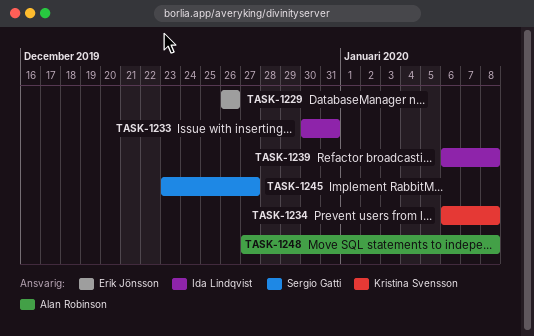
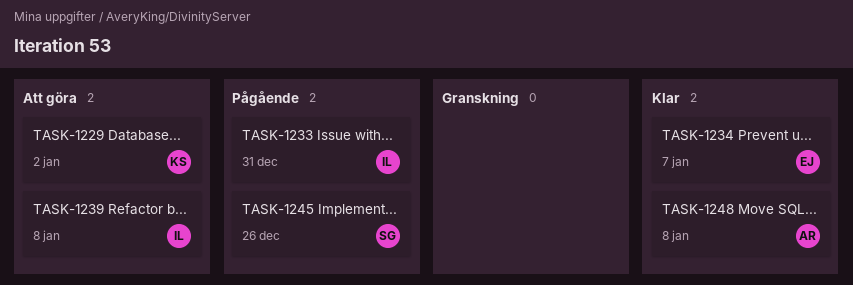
TASK-1229, owner: Erik Jönsson -> Kristina Svensson
TASK-1229, due: Dec 26 -> Jan 2
TASK-1234, owner: Kristina Svensson -> Erik Jönsson
TASK-1234, due: Jan 8 -> Jan 7
TASK-1245, due: Dec 27 -> Dec 26

